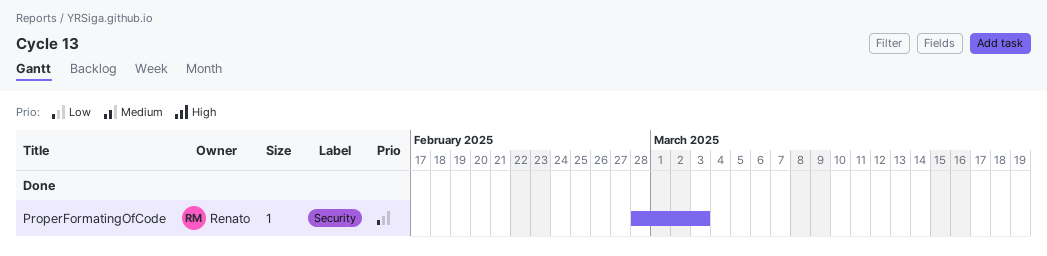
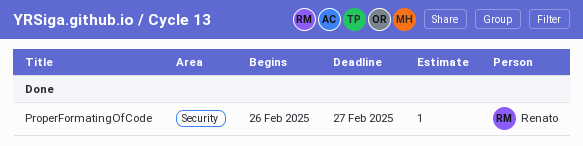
ProperFormatingOfCode, start: Feb 28 -> Feb 26
ProperFormatingOfCode, due: Mar 3 -> Feb 27

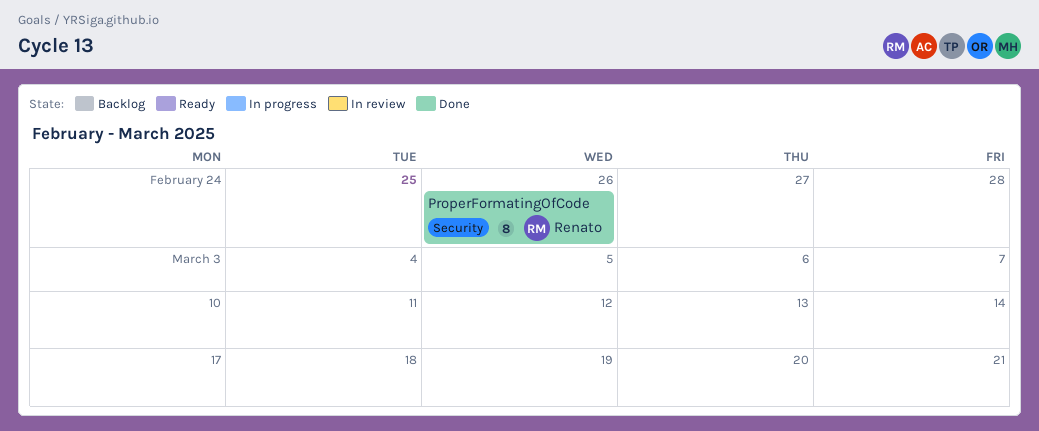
ProperFormatingOfCode, estimate: 1 -> 8
ProperFormatingOfCode, due: Feb 27 -> Feb 26

